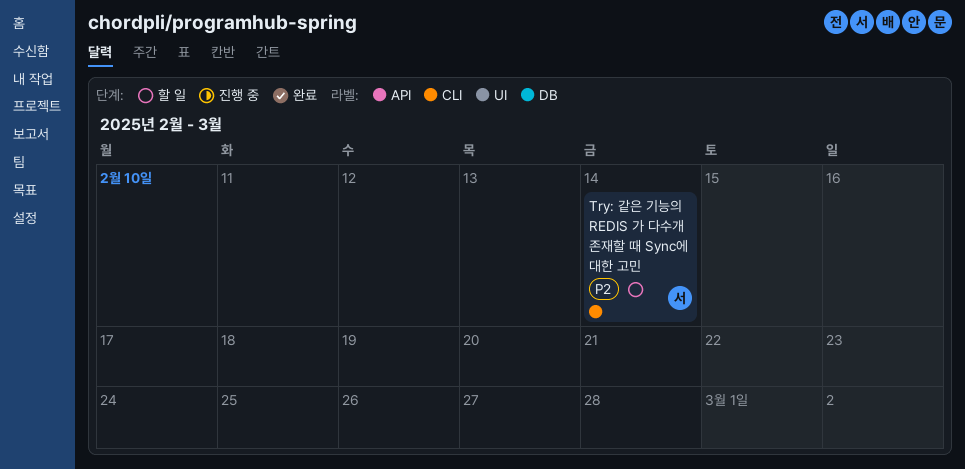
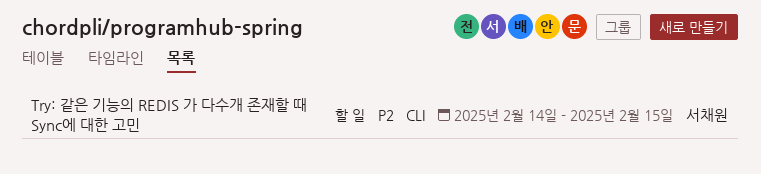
Try: 같은 기능의 REDIS 가 다수개 존재할 때 Sync에 대한 고민, due: Feb 14 -> Feb 15

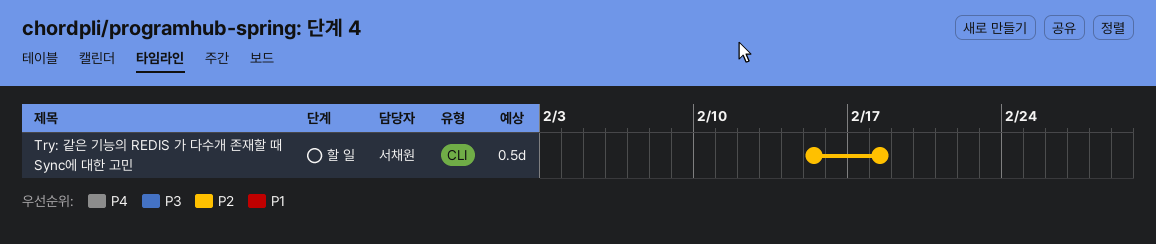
Try: 같은 기능의 REDIS 가 다수개 존재할 때 Sync에 대한 고민, start: Feb 14 -> Feb 15
Try: 같은 기능의 REDIS 가 다수개 존재할 때 Sync에 대한 고민, due: Feb 15 -> Feb 18

